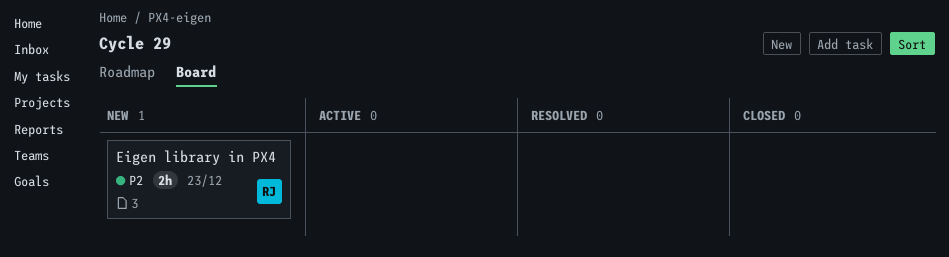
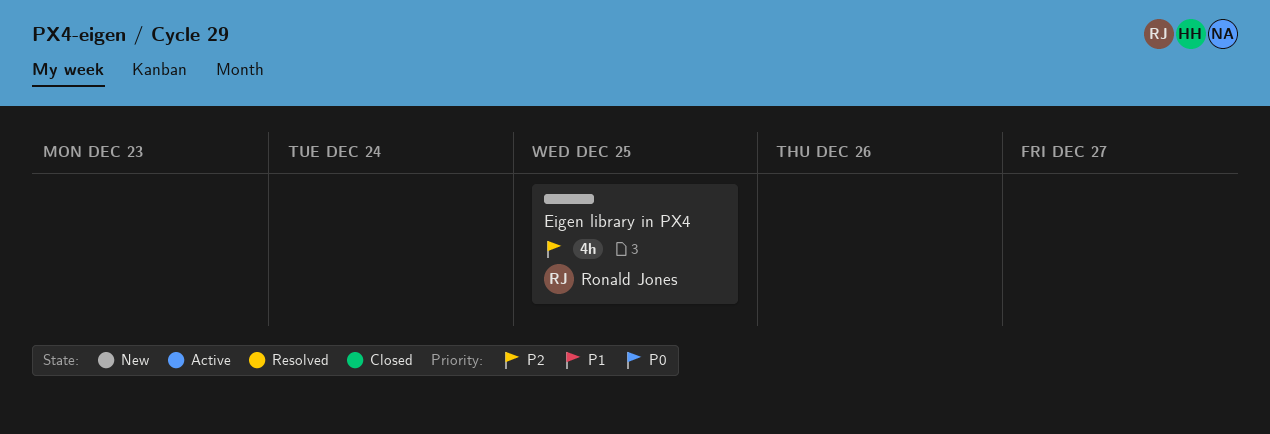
Eigen library in PX4, estimate: 2h -> 4h
Eigen library in PX4, due: Dec 23 -> Dec 25

